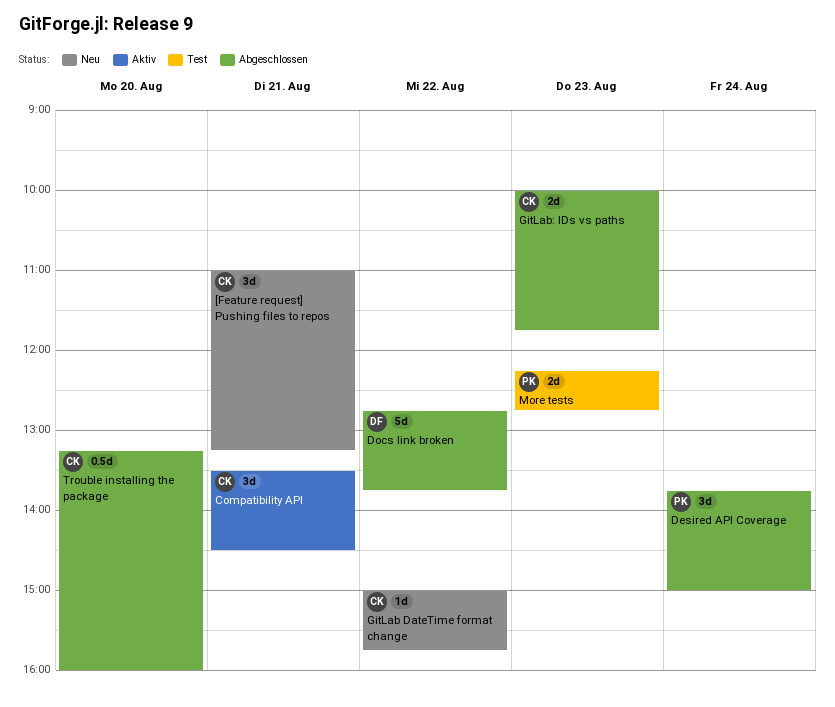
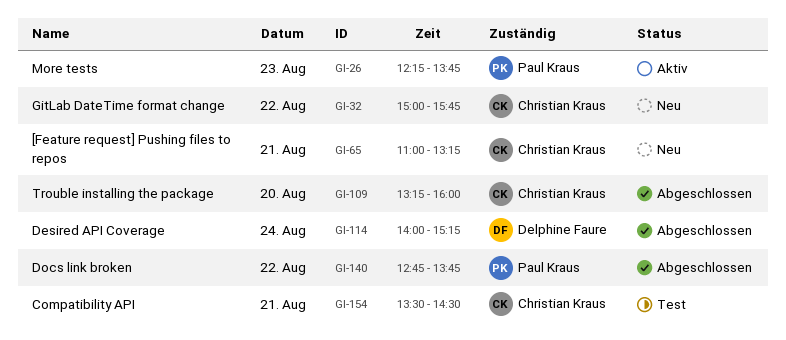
Compatibility API, status: Aktiv -> Test
Desired API Coverage, owner: Paul Kraus -> Delphine Faure
Desired API Coverage, begins: 13:45 -> 14:00
Desired API Coverage, ends: 15:00 -> 15:15
Docs link broken, owner: Delphine Faure -> Paul Kraus
GitLab: IDs vs paths: present -> none
More tests, status: Test -> Aktiv
More tests, ends: 12:45 -> 13:45

